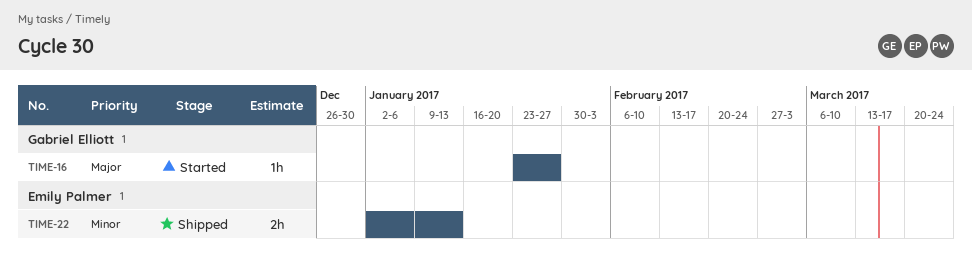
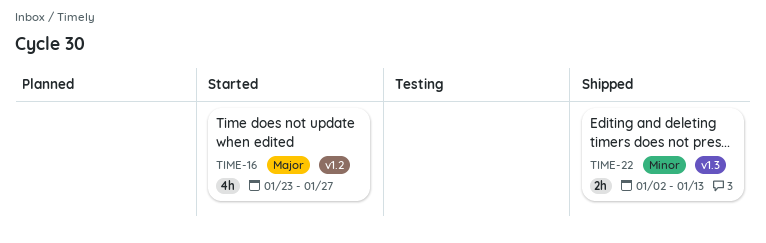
TIME-16, estimate: 1h -> 4h

